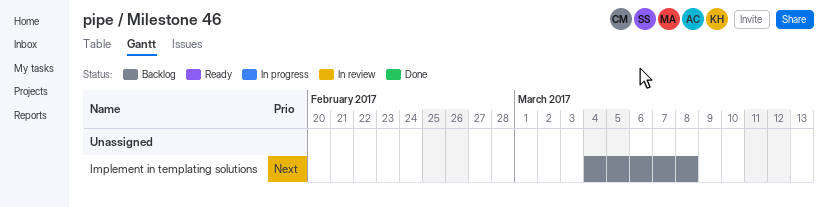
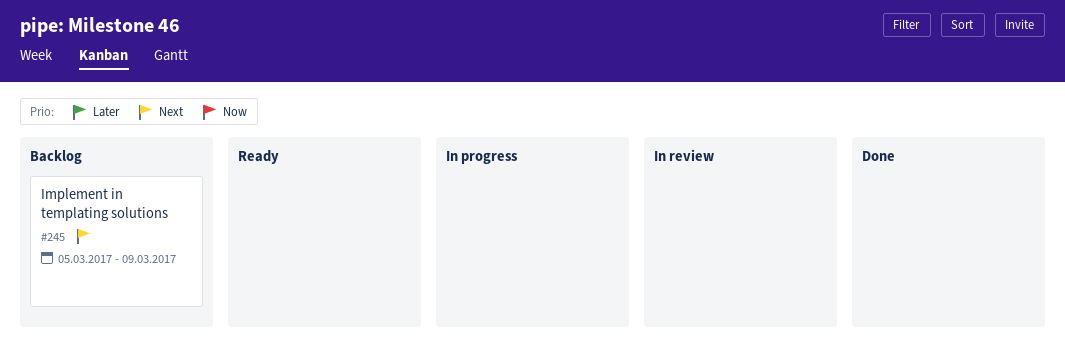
Implement in templating solutions, start: Mar 4 -> Mar 5
Implement in templating solutions, due: Mar 8 -> Mar 9

